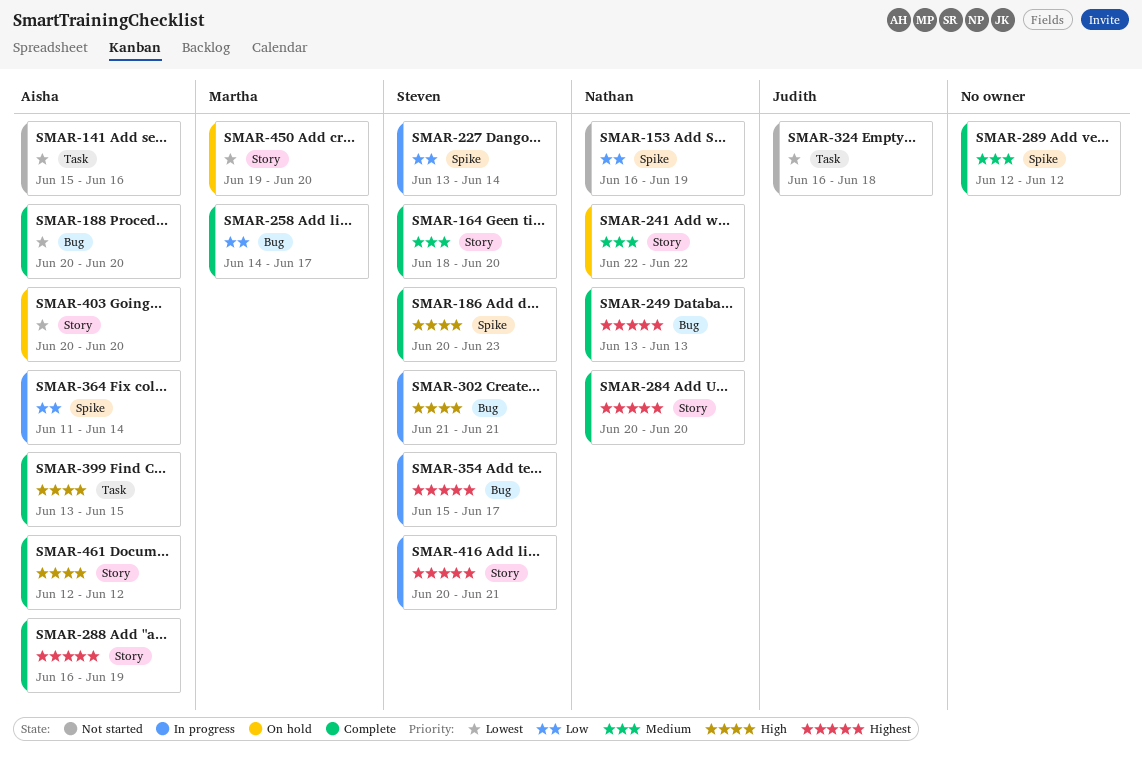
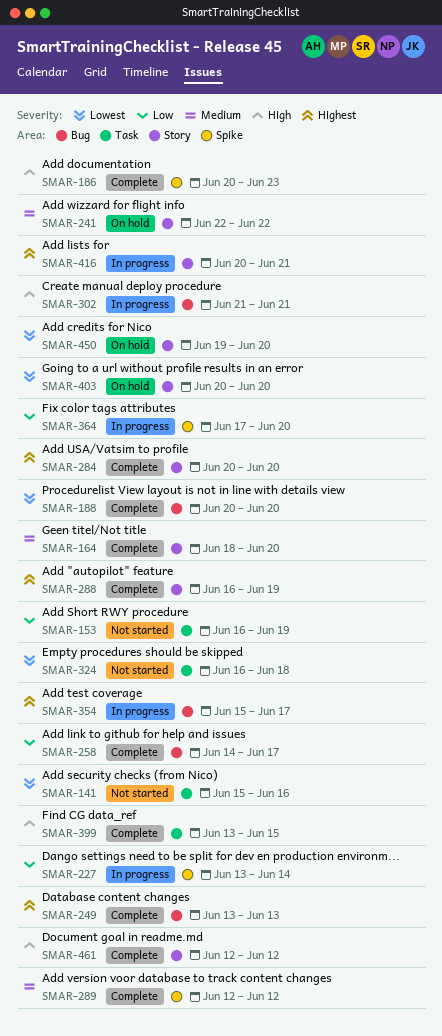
SMAR-153, label: Spike -> Task
SMAR-364, start: Jun 11 -> Jun 17
SMAR-364, due: Jun 14 -> Jun 20

